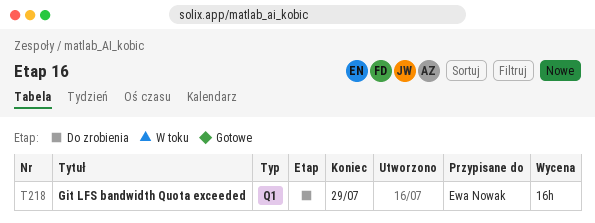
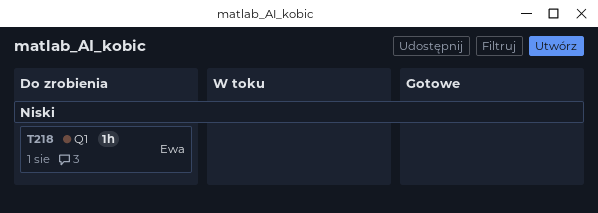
T218, estimate: 16h -> 1h
T218, due: Jul 29 -> Aug 1

